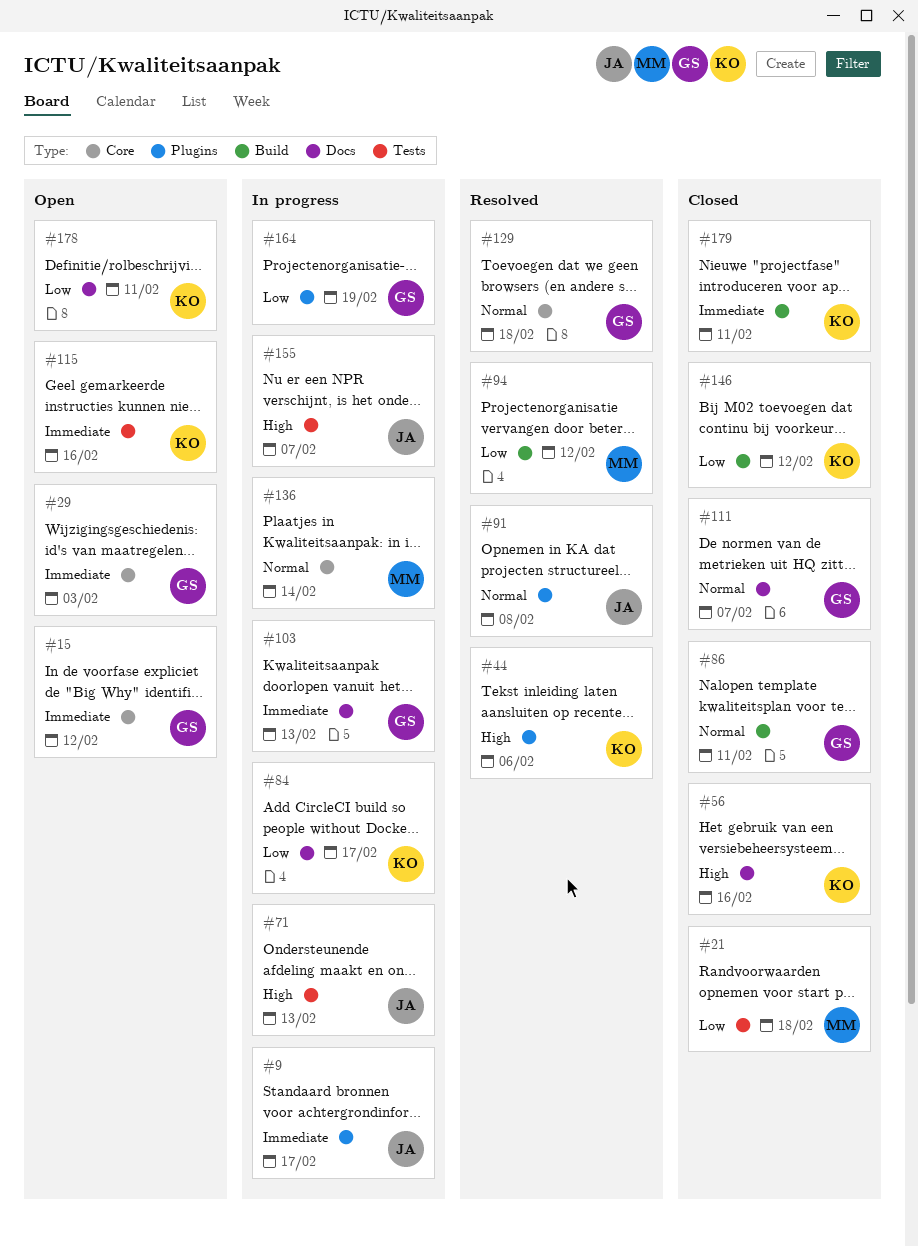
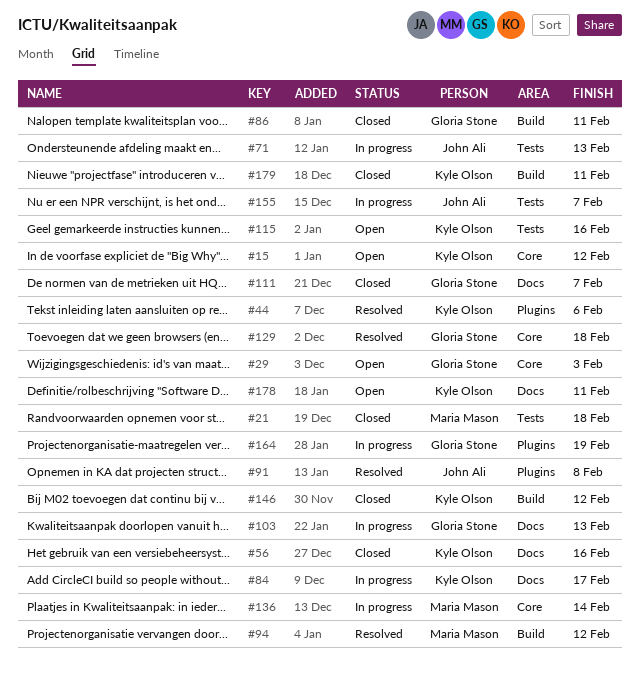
#9: present -> none
#15, owner: Gloria Stone -> Kyle Olson

